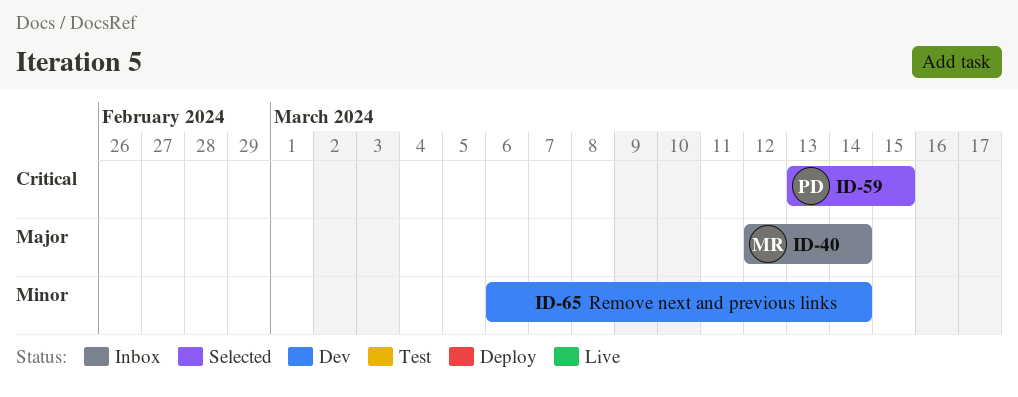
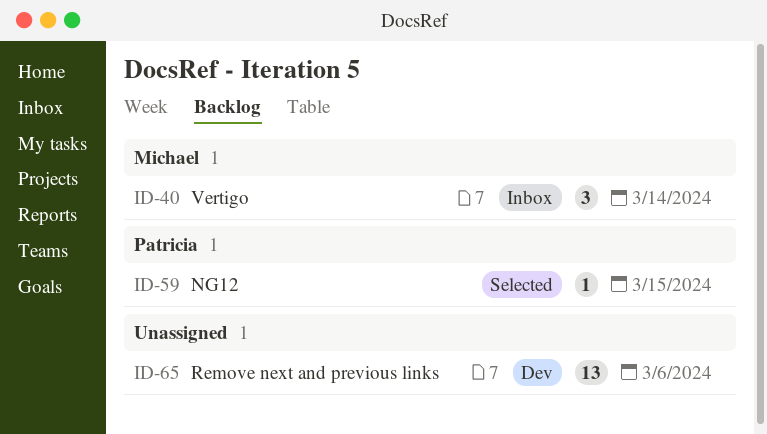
ID-65, due: Mar 14 -> Mar 6

